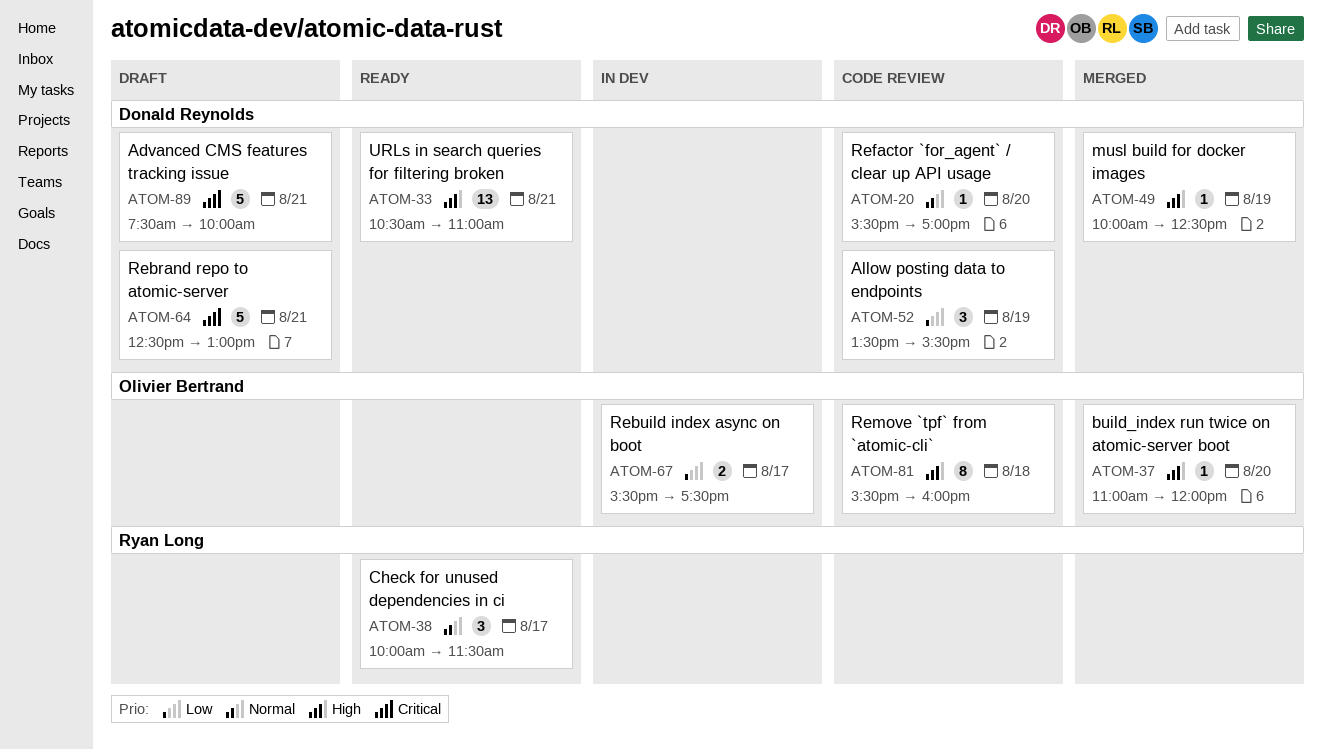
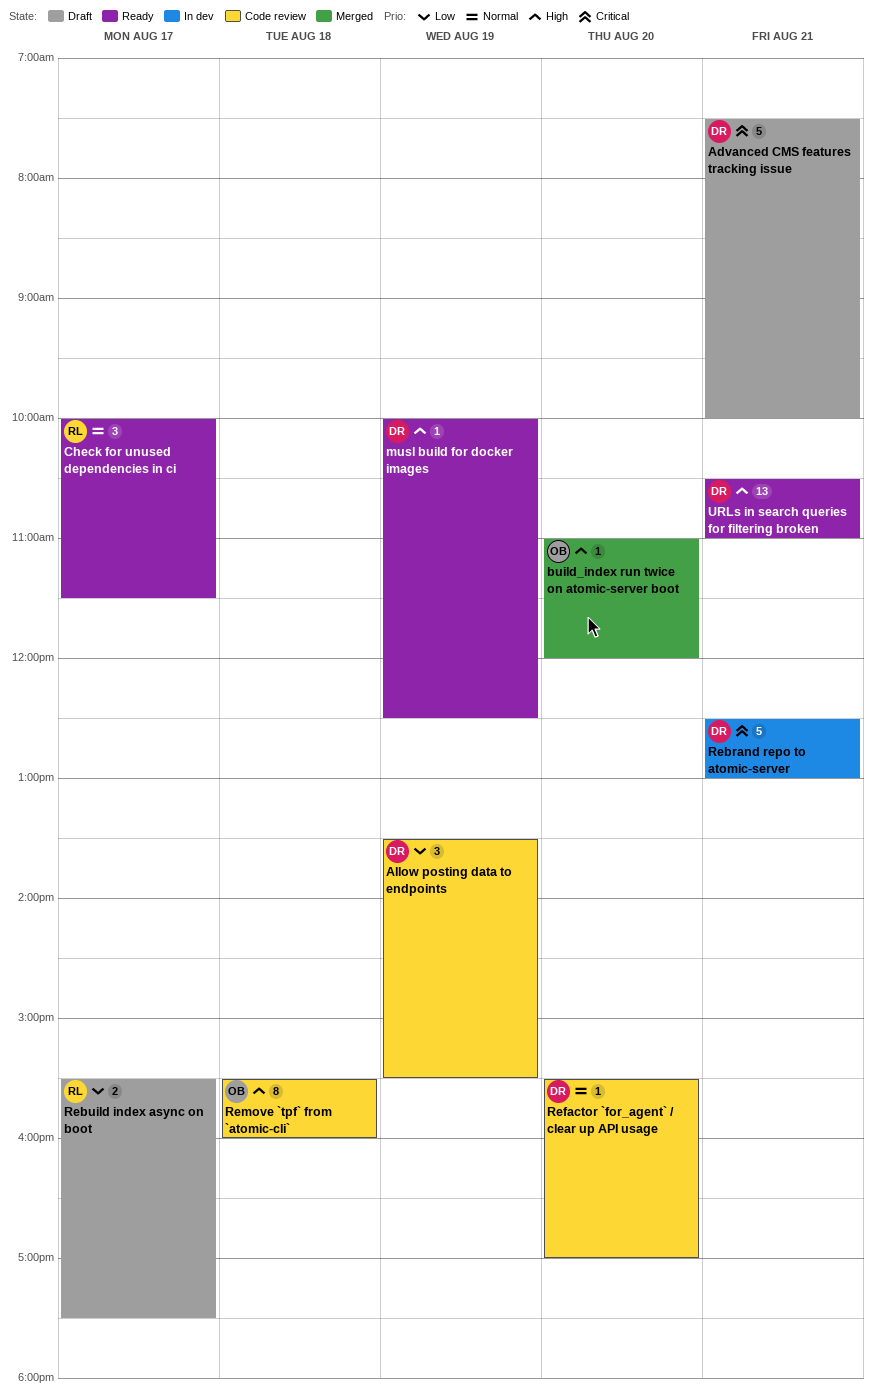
musl build for docker images, status: Merged -> Ready
Rebrand repo to atomic-server, status: Draft -> In dev
Rebuild index async on boot, status: In dev -> Draft
Rebuild index async on boot, owner: Olivier Bertrand -> Ryan Long

